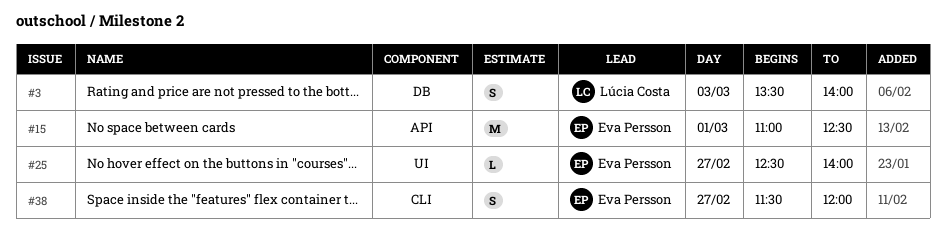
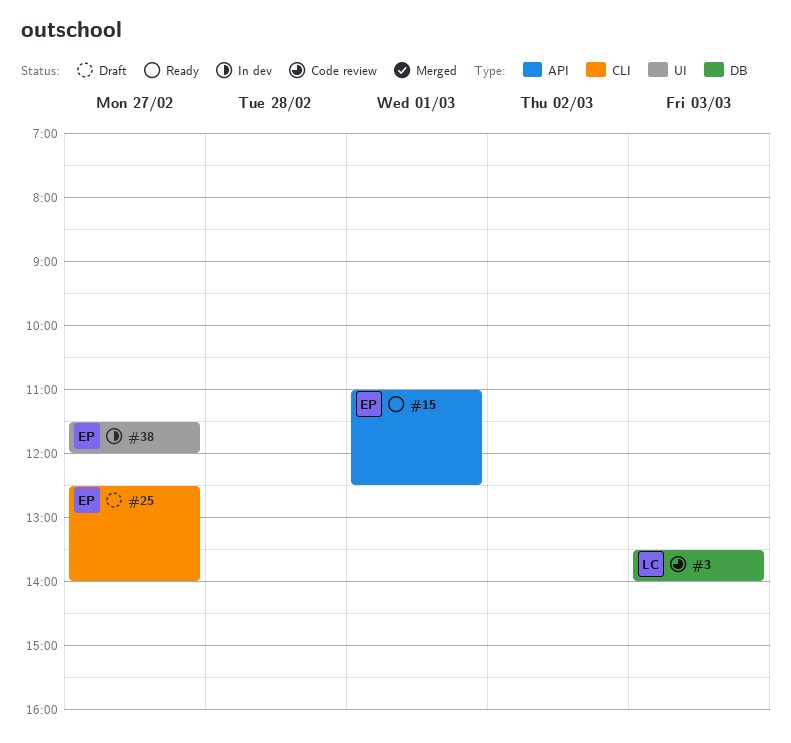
#25, label: UI -> CLI
#38, label: CLI -> UI

